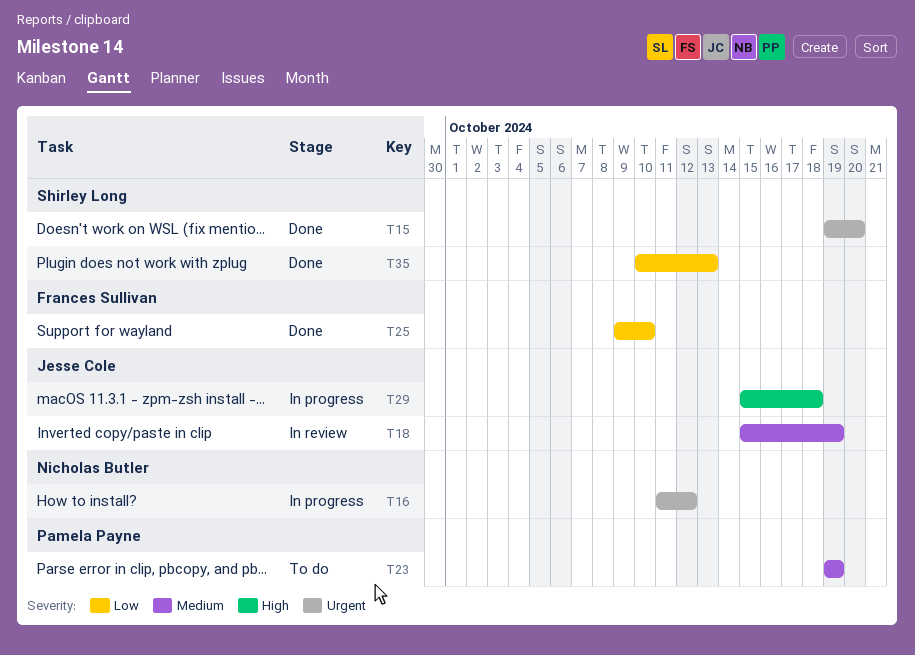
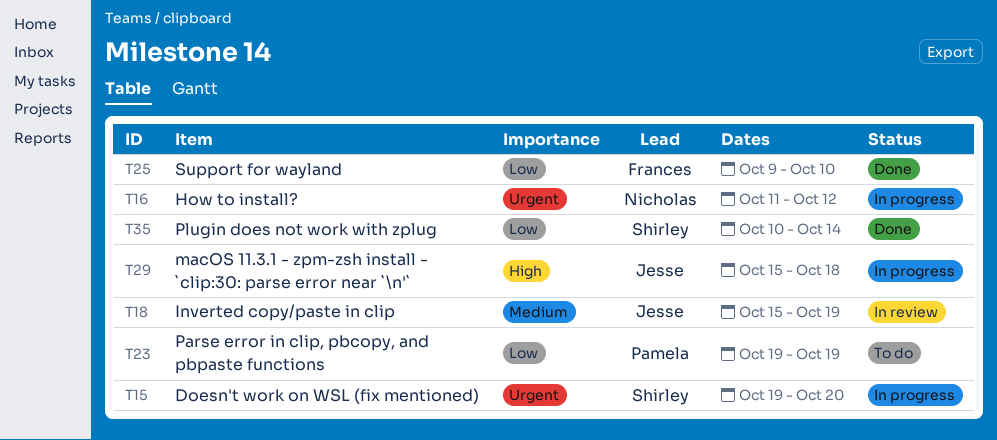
T15, status: Done -> In progress
T23, priority: Medium -> Low
T35, due: Oct 13 -> Oct 14

